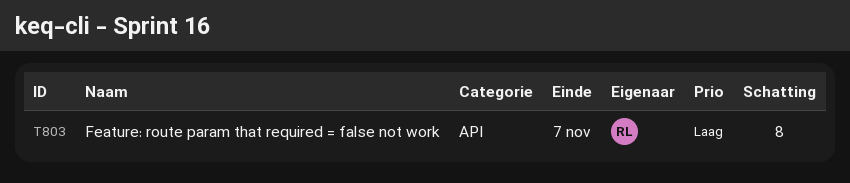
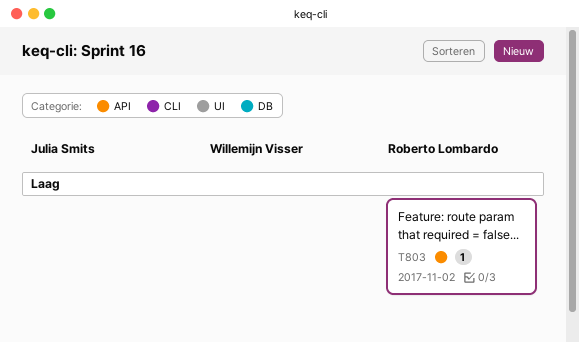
T803, estimate: 8 -> 1
T803, due: Nov 7 -> Nov 2

